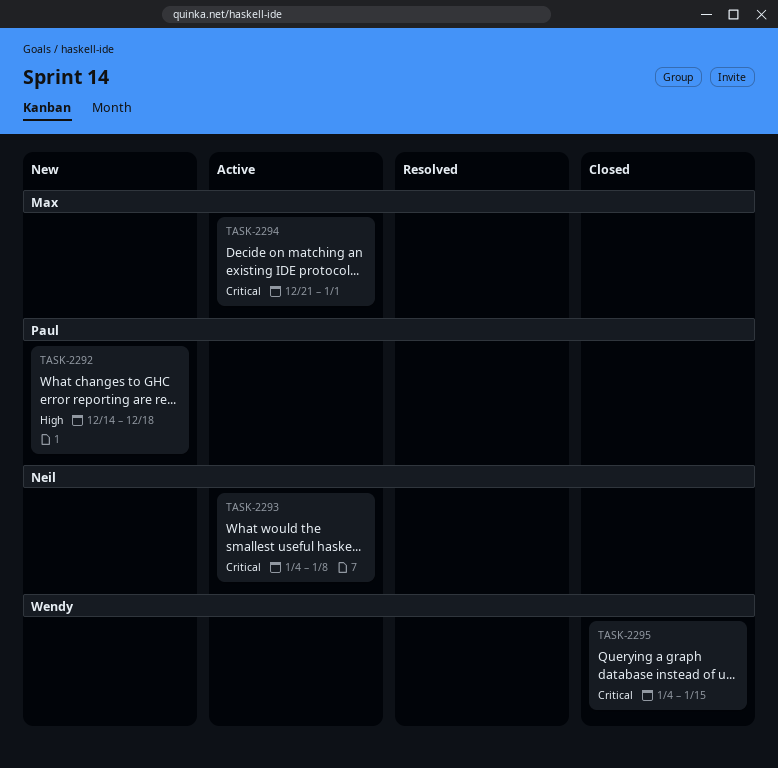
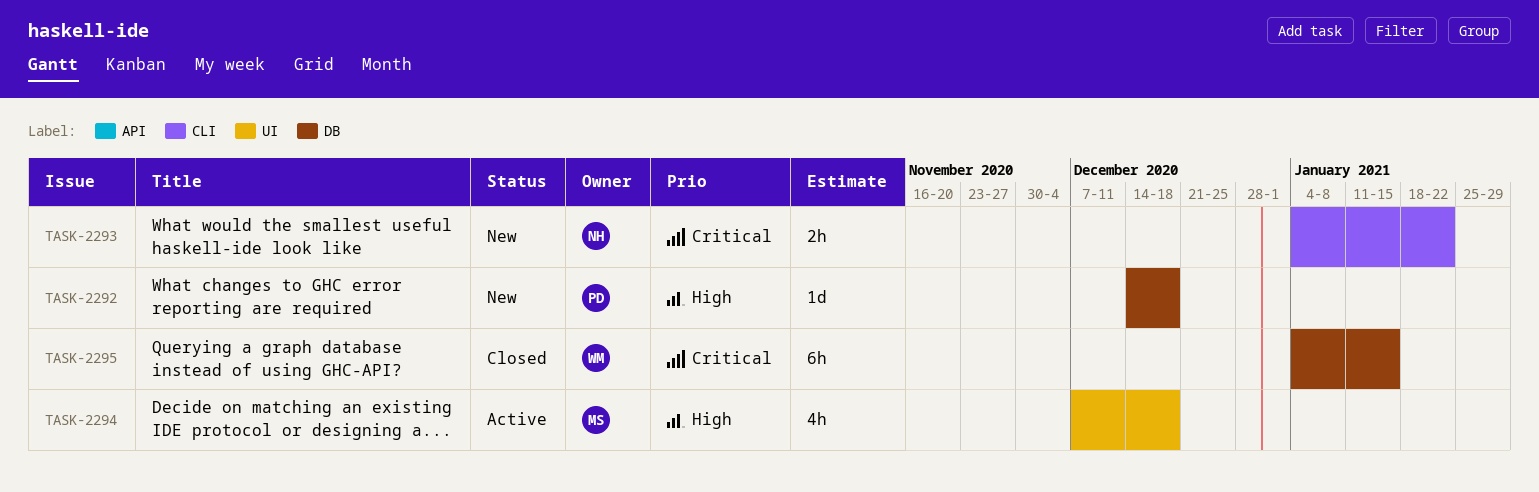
TASK-2293, status: Active -> New
TASK-2293, due: Jan 8 -> Jan 22
TASK-2294, priority: Critical -> High
TASK-2294, start: Dec 21 -> Dec 7
TASK-2294, due: Jan 1 -> Dec 18

